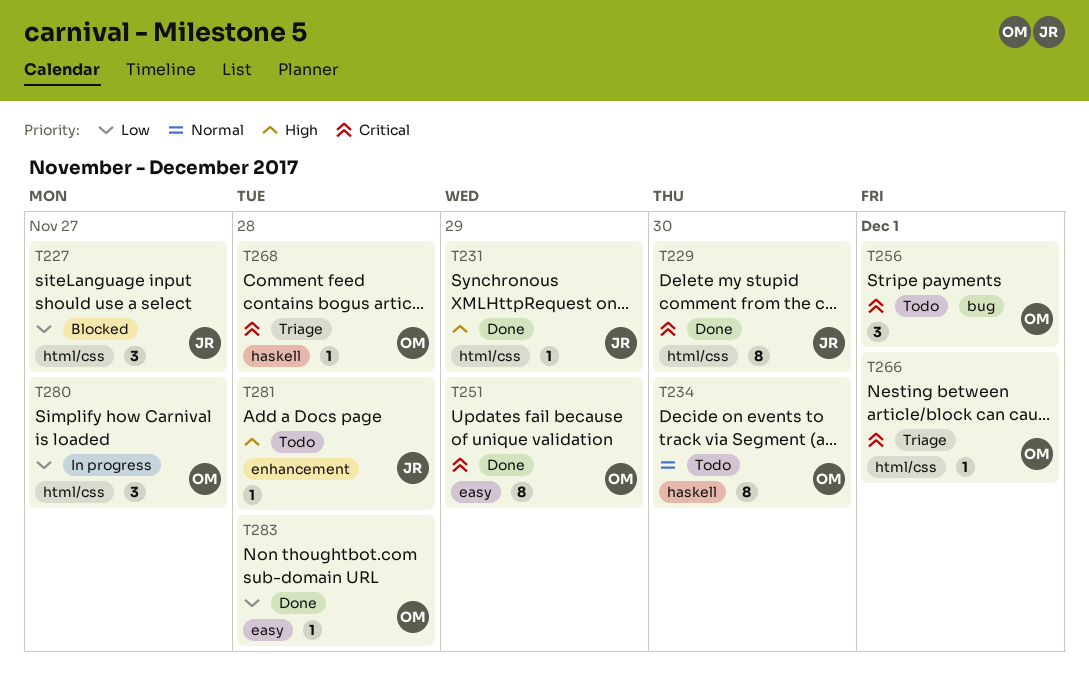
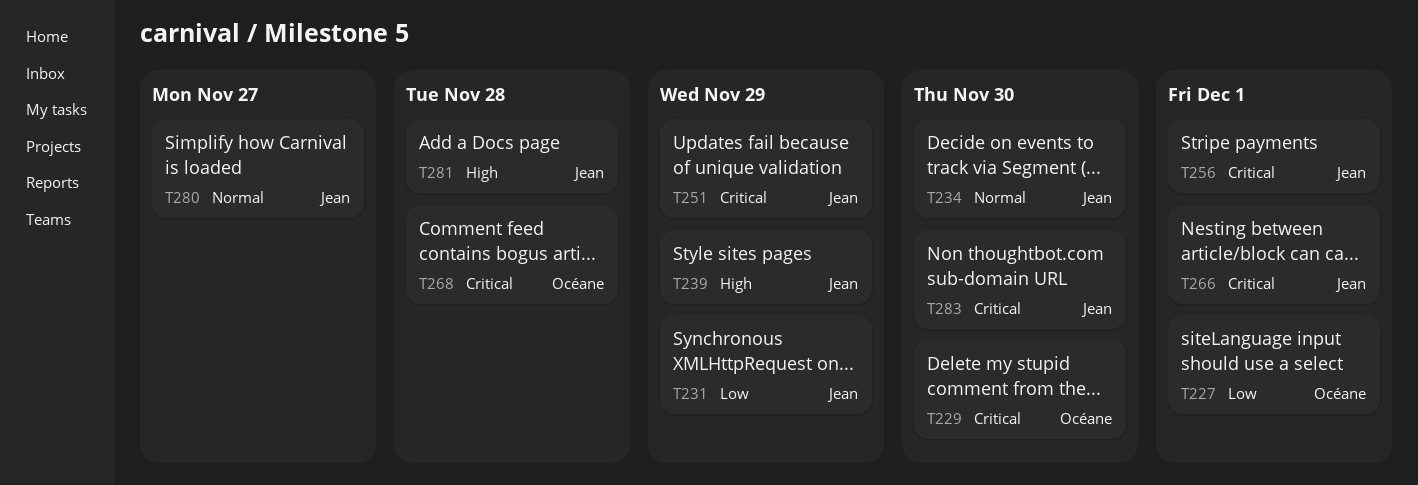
T227, owner: Jean -> Océane
T227, due: Nov 27 -> Dec 1
T229, owner: Jean -> Océane
T231, priority: High -> Low
T234, owner: Océane -> Jean
T239: none -> present
T251, owner: Océane -> Jean
T256, owner: Océane -> Jean
T266, owner: Océane -> Jean
T280, owner: Océane -> Jean
T280, priority: Low -> Normal
T283, owner: Océane -> Jean
T283, priority: Low -> Critical
T283, due: Nov 28 -> Nov 30

